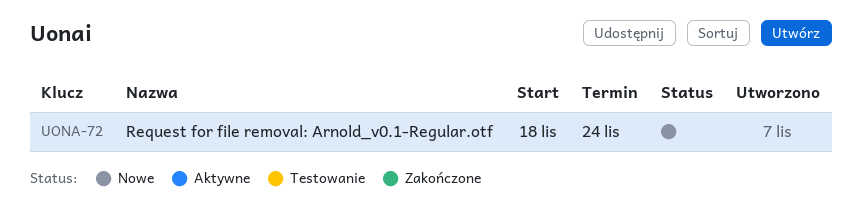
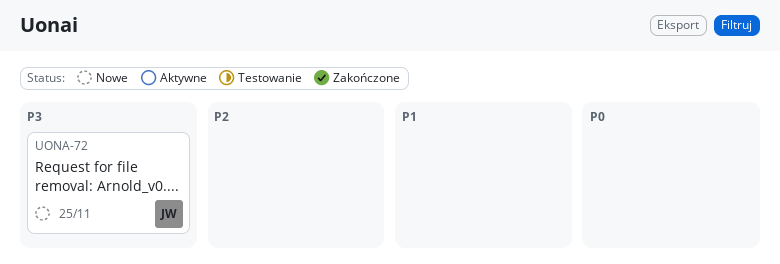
UONA-72, due: Nov 24 -> Nov 25

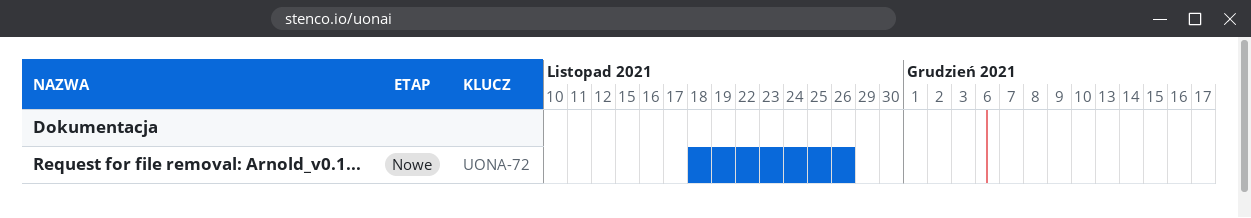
UONA-72, due: Nov 25 -> Nov 26

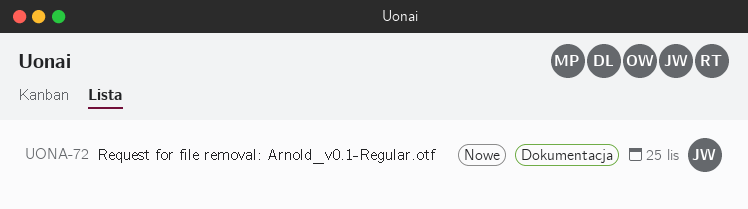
UONA-72, due: Nov 26 -> Nov 25

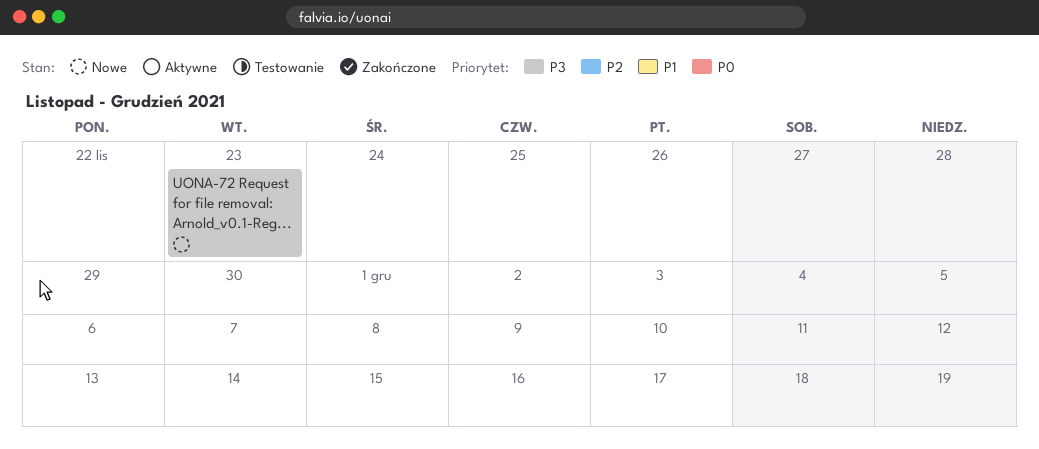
UONA-72, due: Nov 25 -> Nov 23

